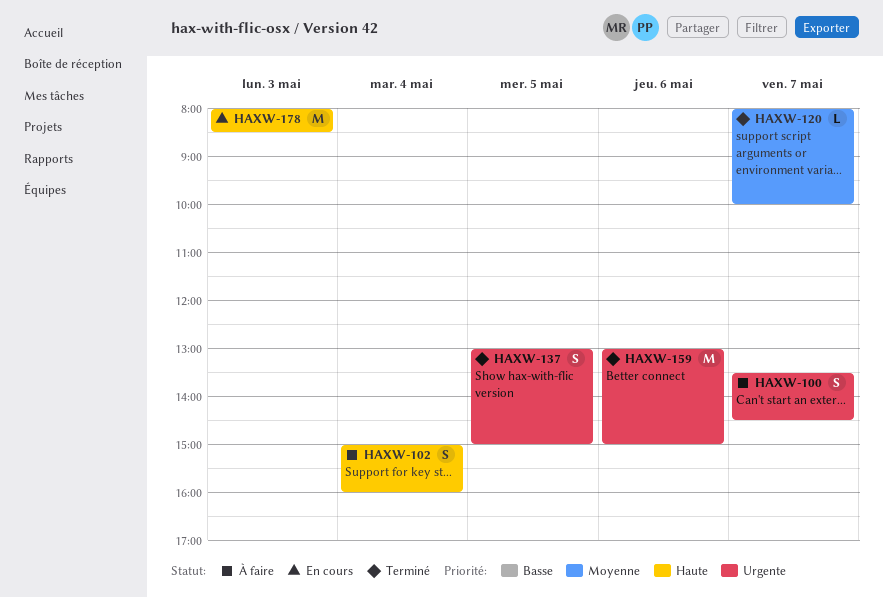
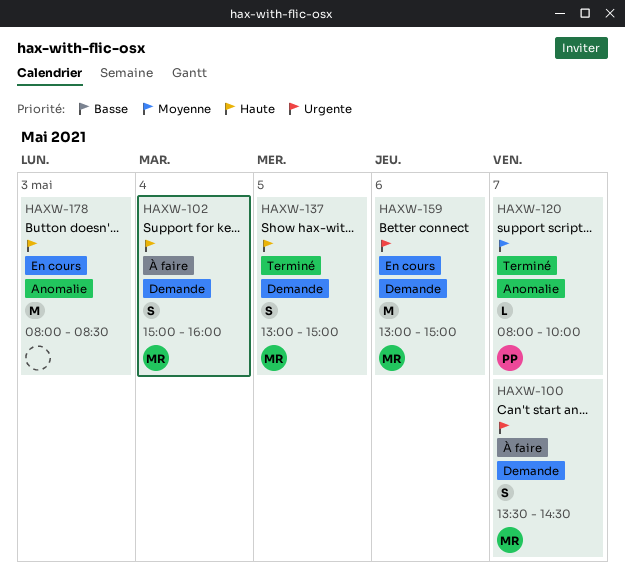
HAXW-137, priority: Urgente -> Haute
HAXW-159, status: Terminé -> En cours

